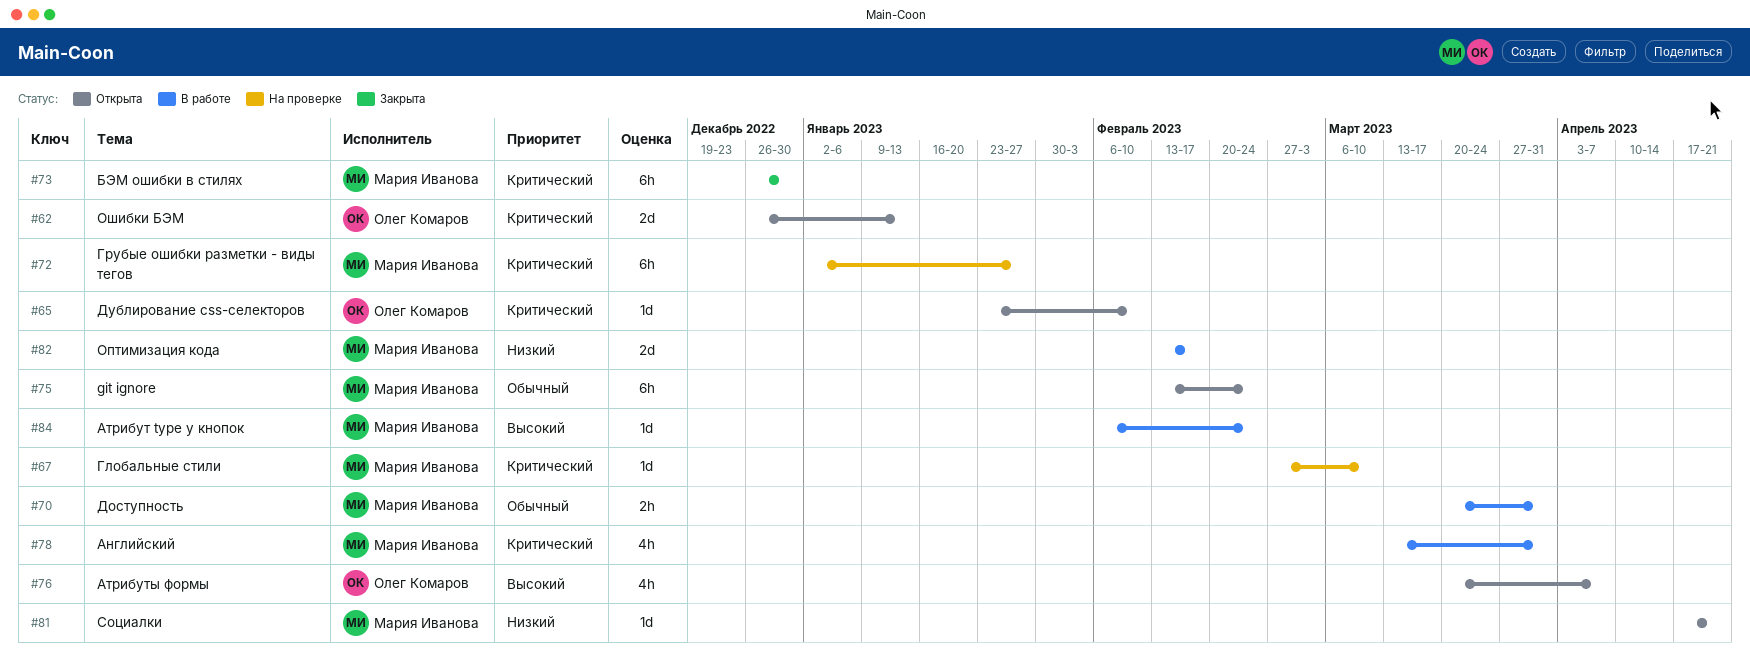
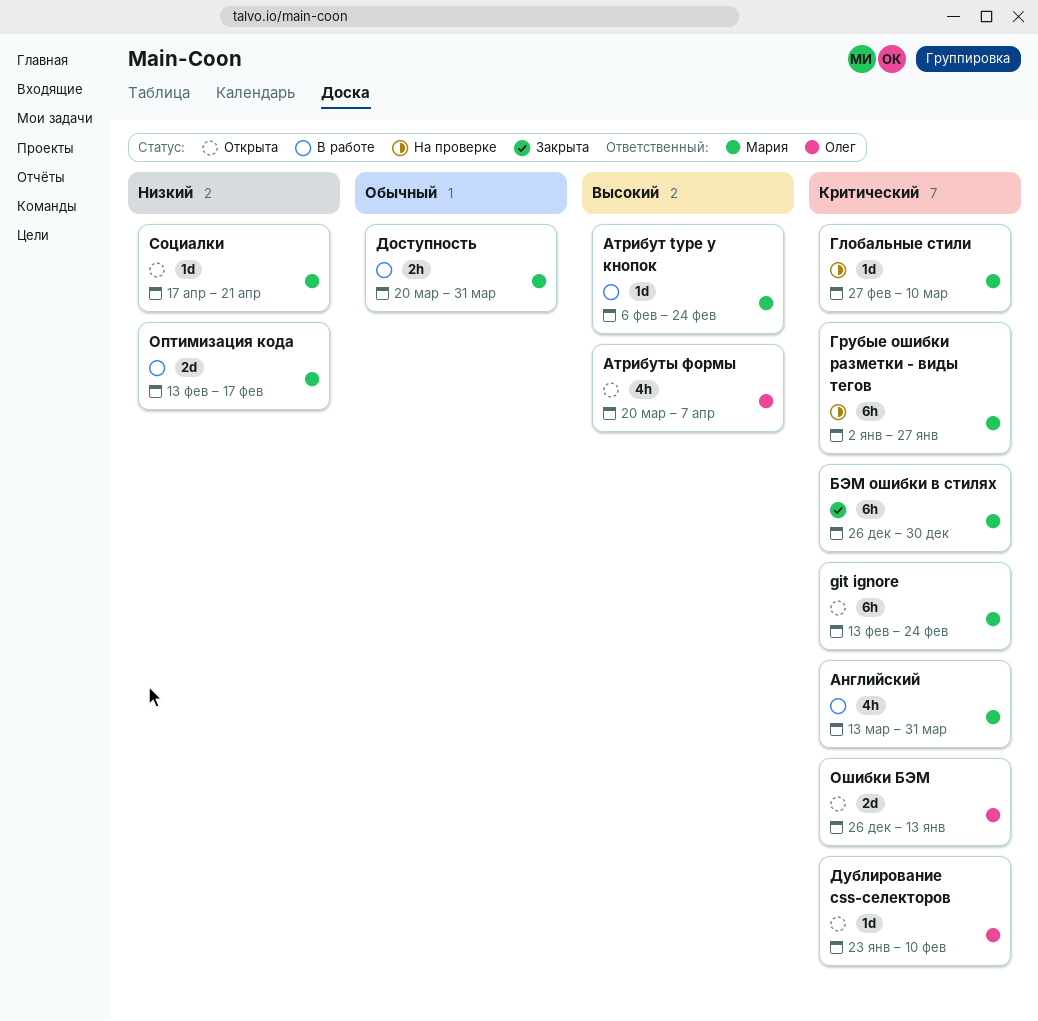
git ignore, priority: Обычный -> Критический

